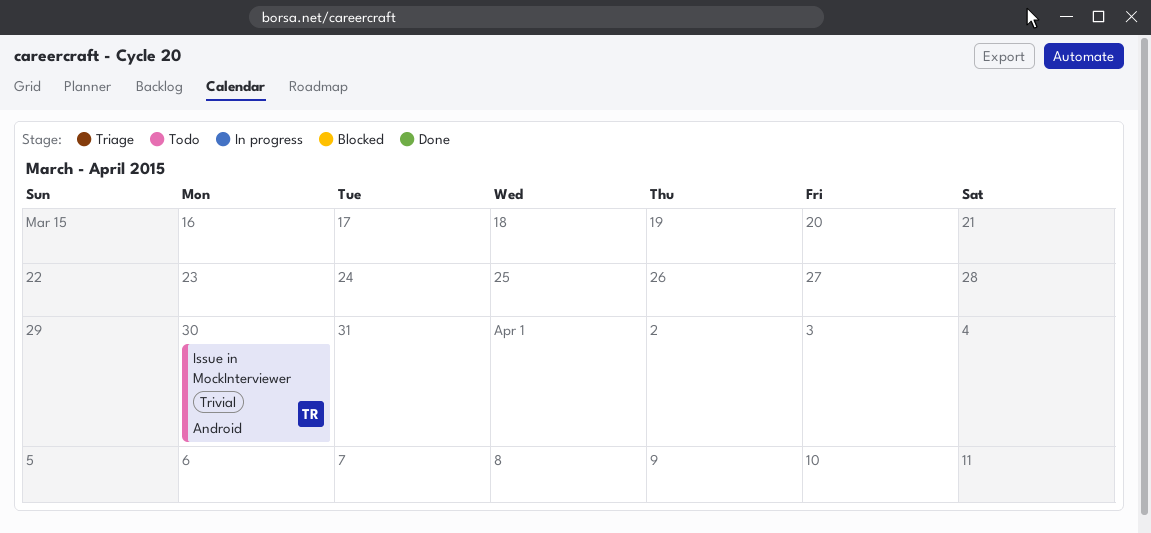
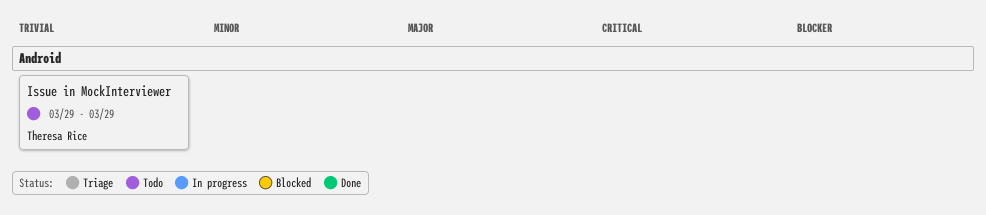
Issue in MockInterviewer, due: Mar 30 -> Mar 29

